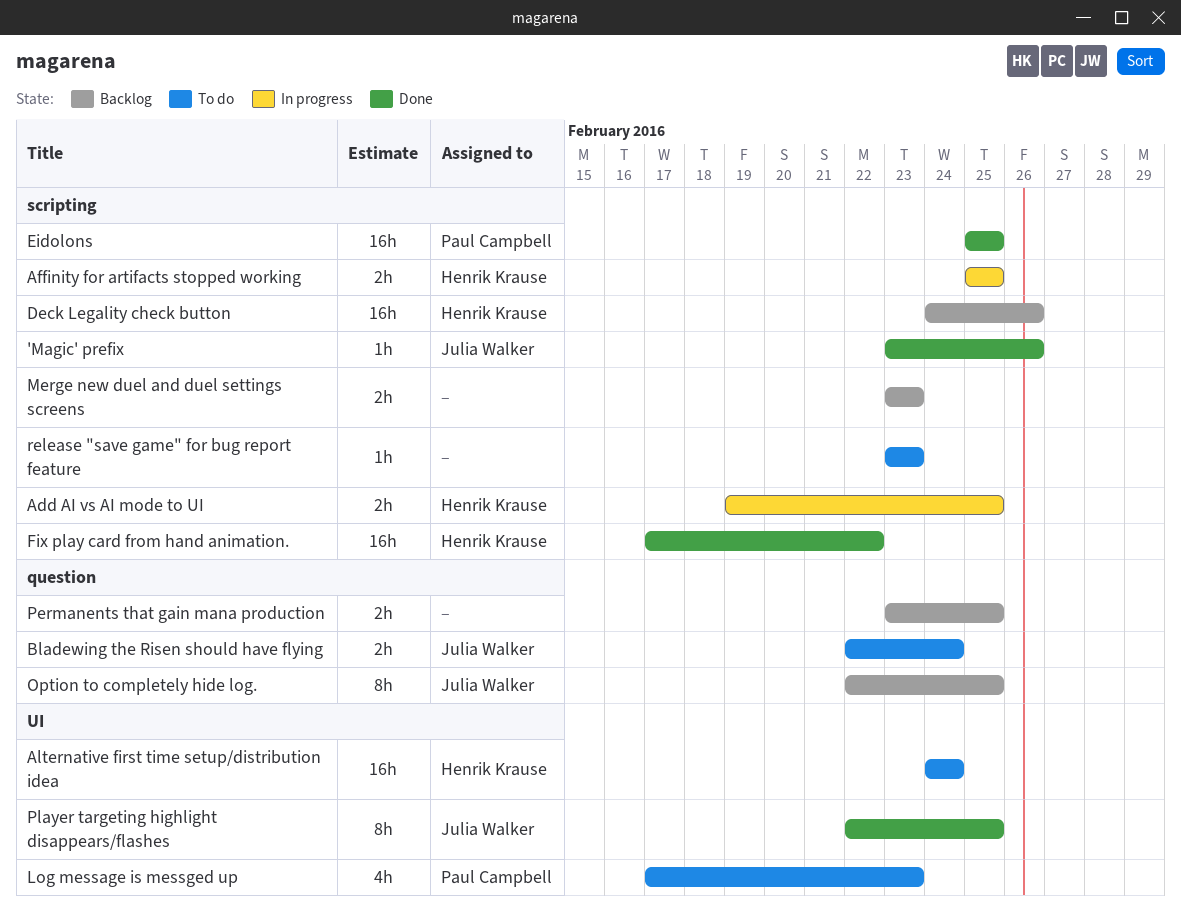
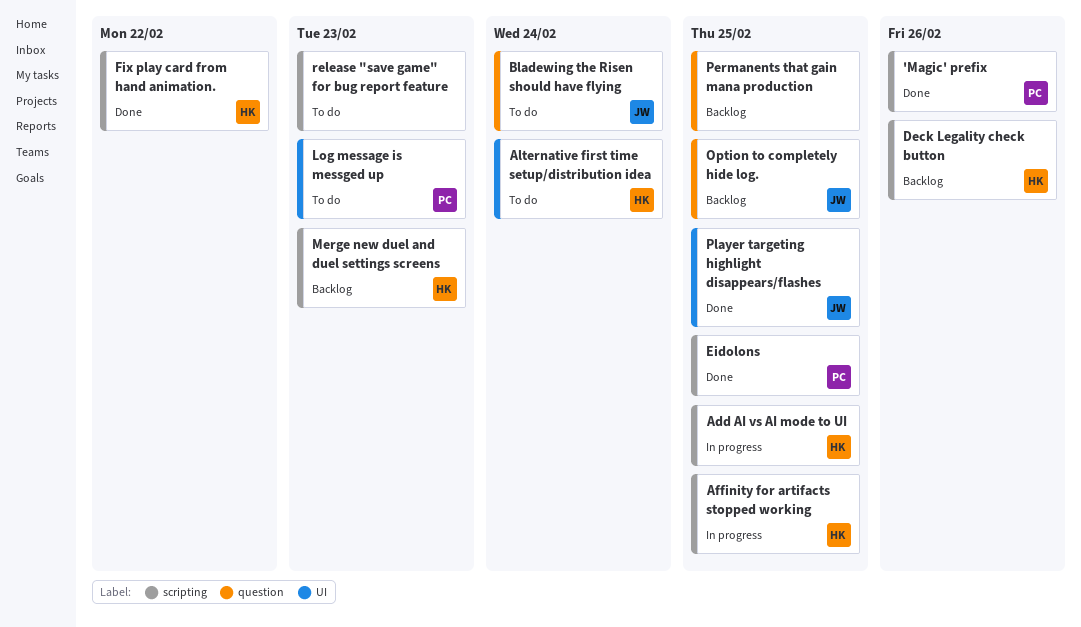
'Magic' prefix, owner: Julia Walker -> Paul Campbell
Merge new duel and duel settings screens, owner: none -> Henrik Krause

